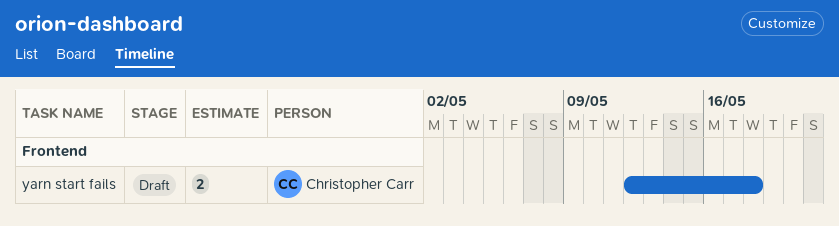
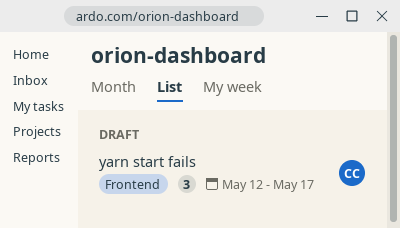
yarn start fails, estimate: 2 -> 3
yarn start fails, due: May 18 -> May 17

